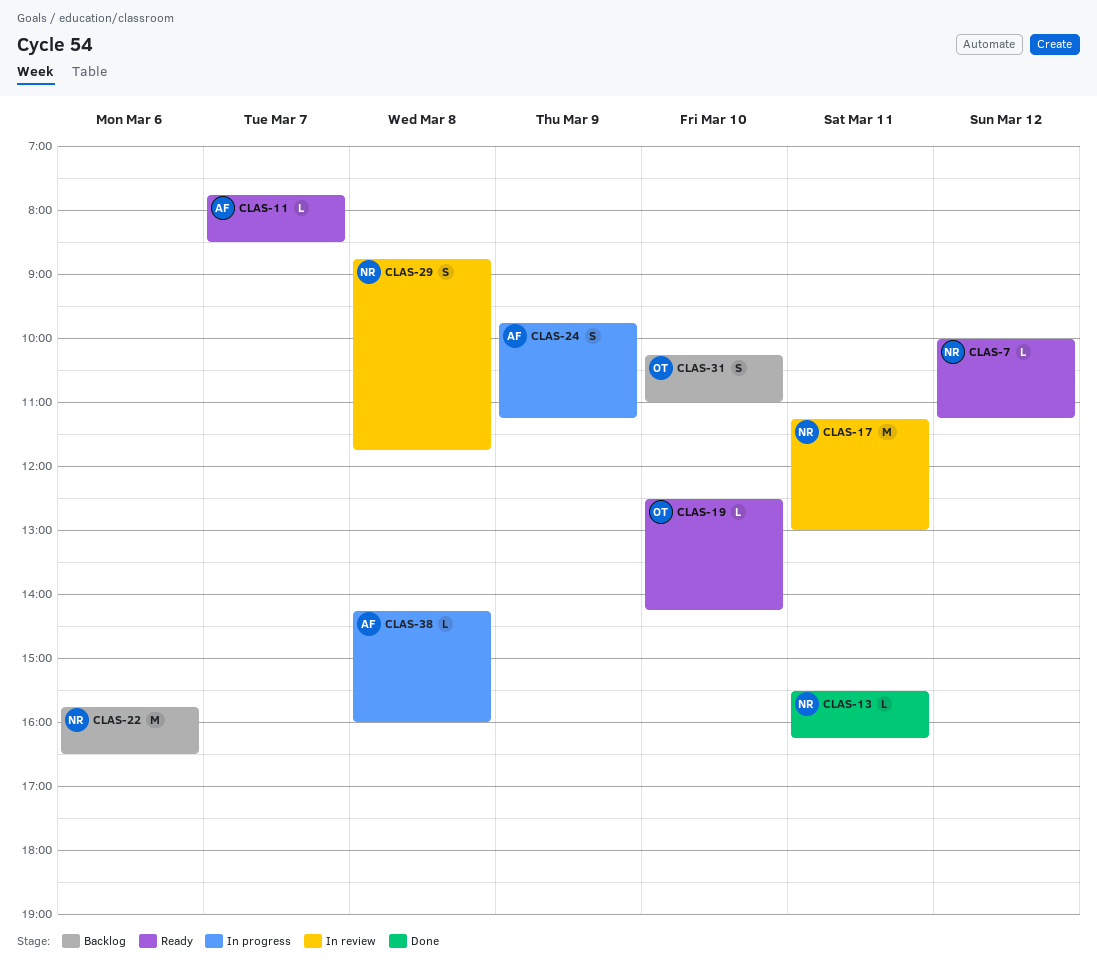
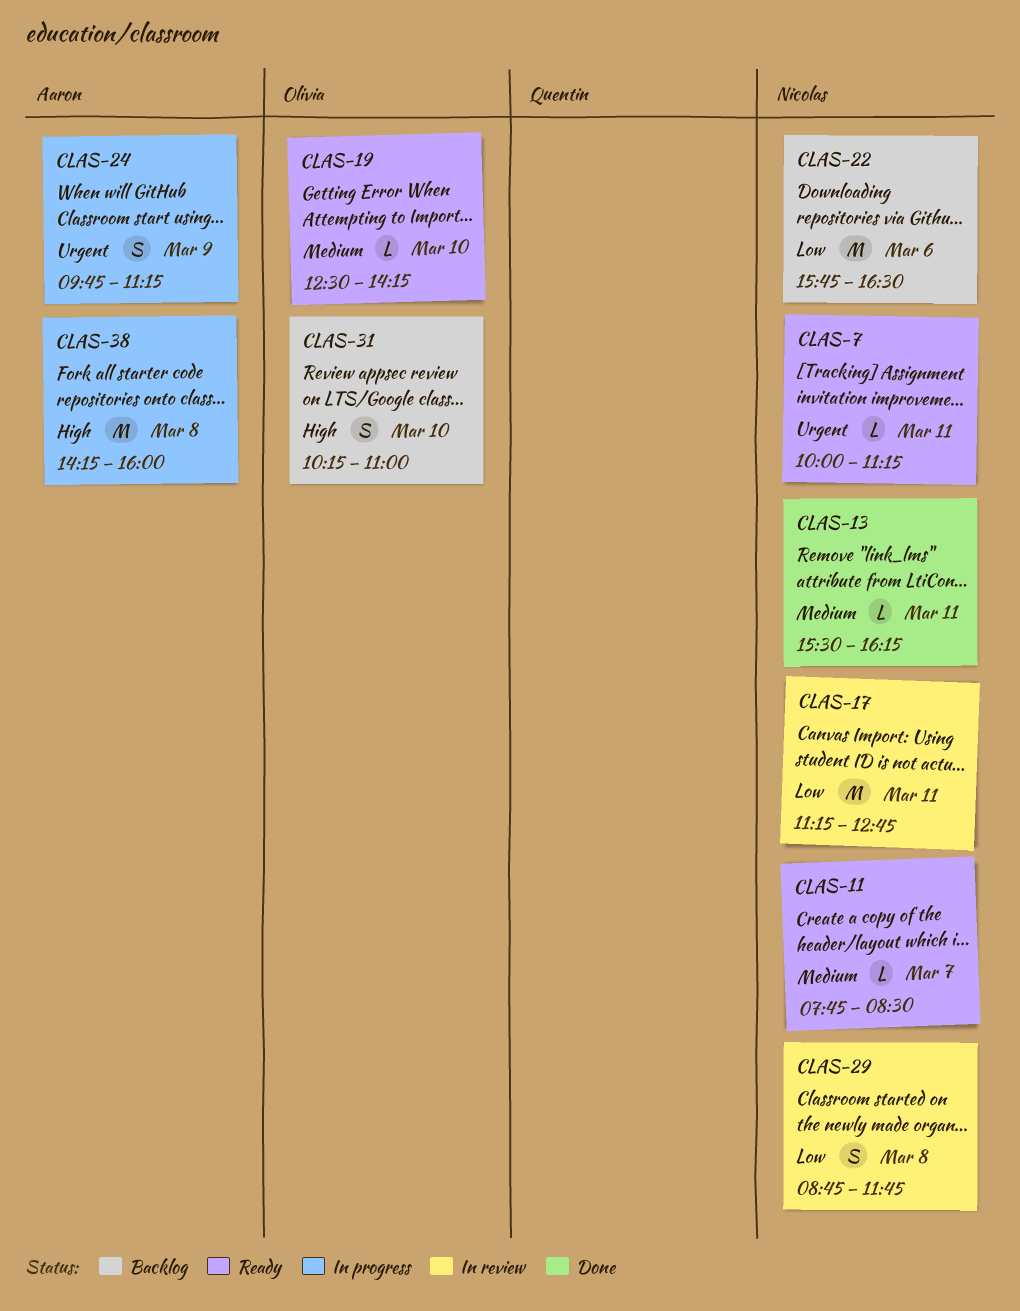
CLAS-7, day: Mar 12 -> Mar 11
CLAS-11, owner: Aaron -> Nicolas
CLAS-17, ends: 13:00 -> 12:45
CLAS-38, estimate: L -> M

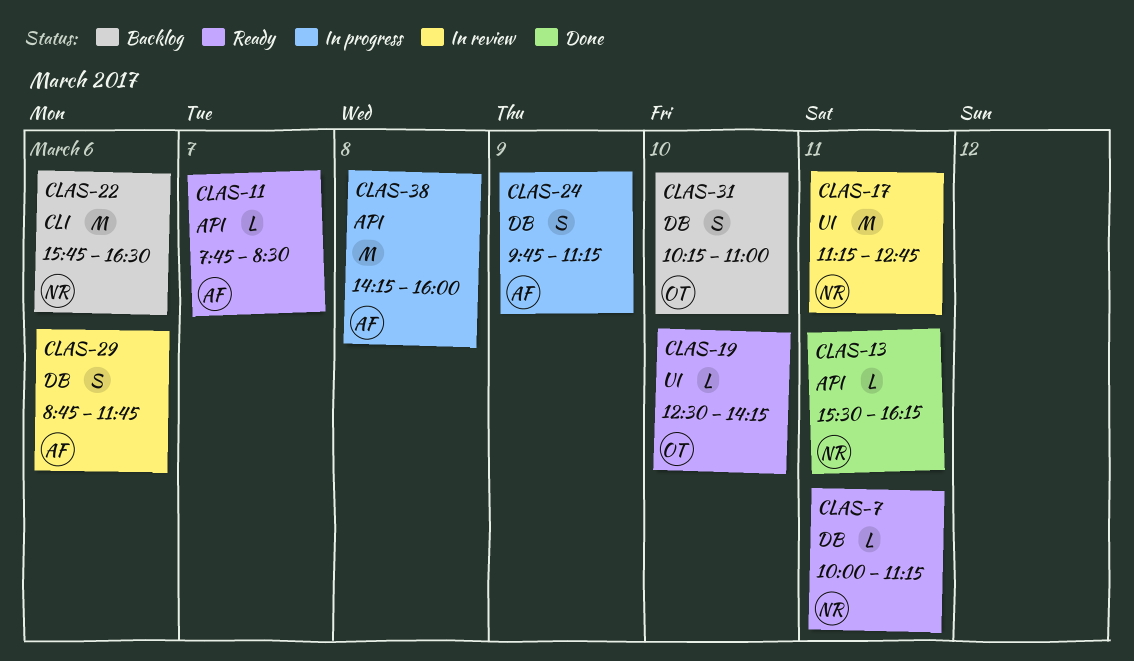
CLAS-11, owner: Nicolas -> Aaron
CLAS-29, owner: Nicolas -> Aaron
CLAS-29, day: Mar 8 -> Mar 6

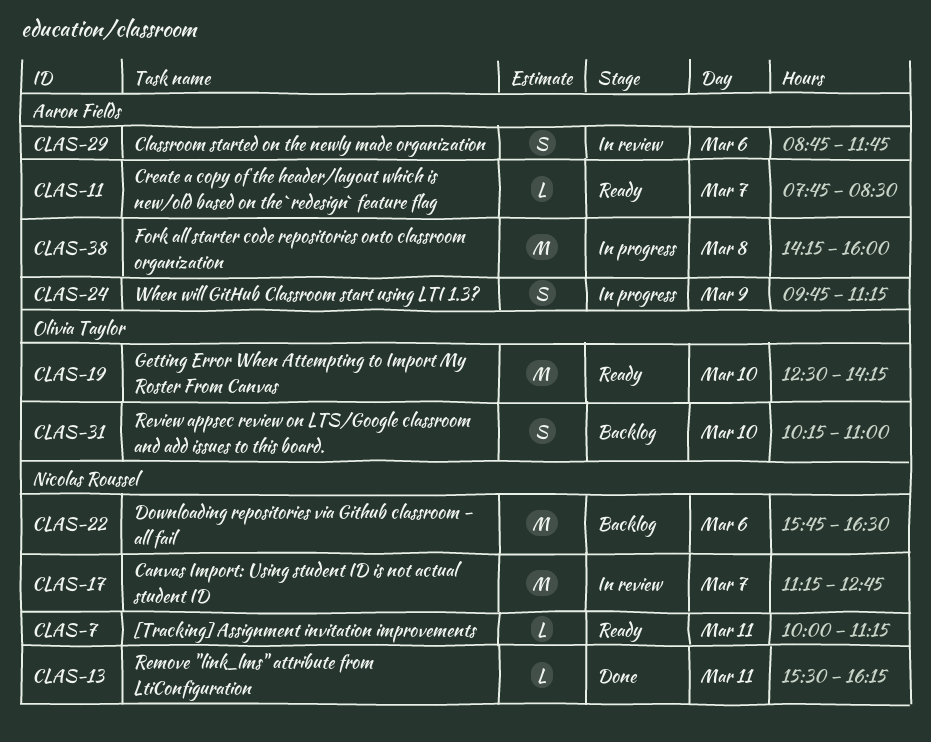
CLAS-17, day: Mar 11 -> Mar 7
CLAS-19, estimate: L -> M

